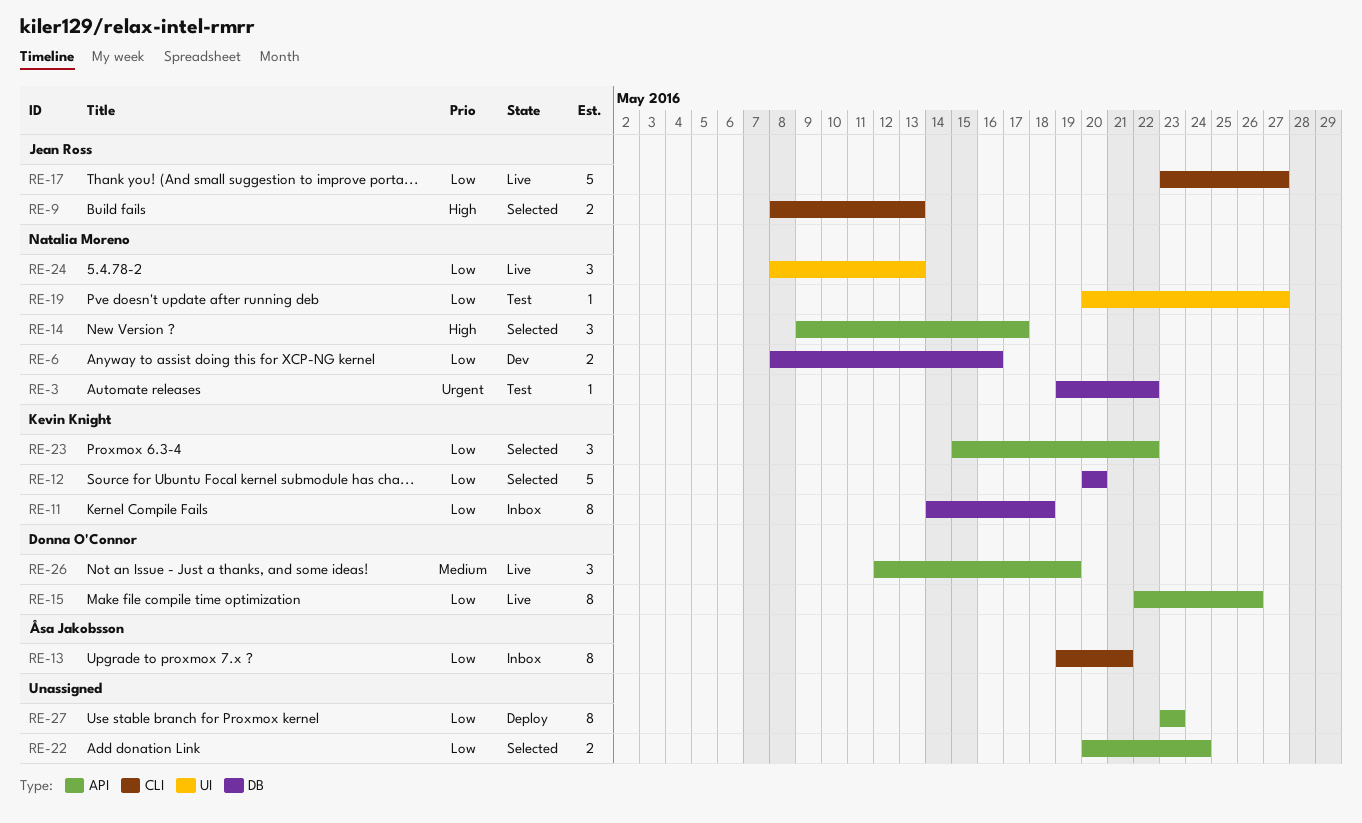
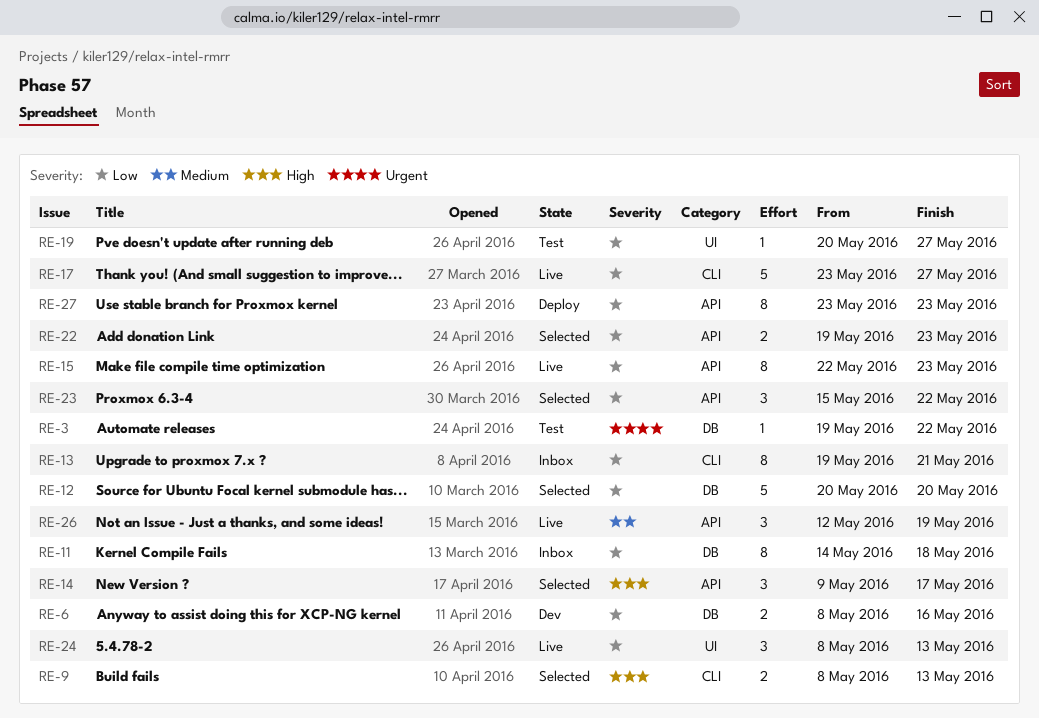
RE-15, due: May 26 -> May 23
RE-22, start: May 20 -> May 19
RE-22, due: May 24 -> May 23

